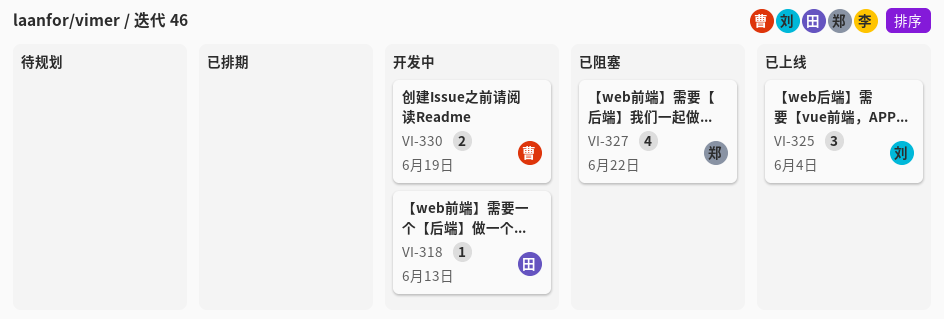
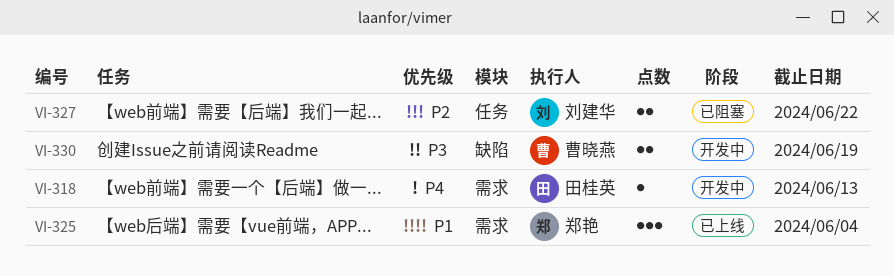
VI-325, owner: 刘建华 -> 郑艳
VI-327, owner: 郑艳 -> 刘建华
VI-327, estimate: 4 -> 2

